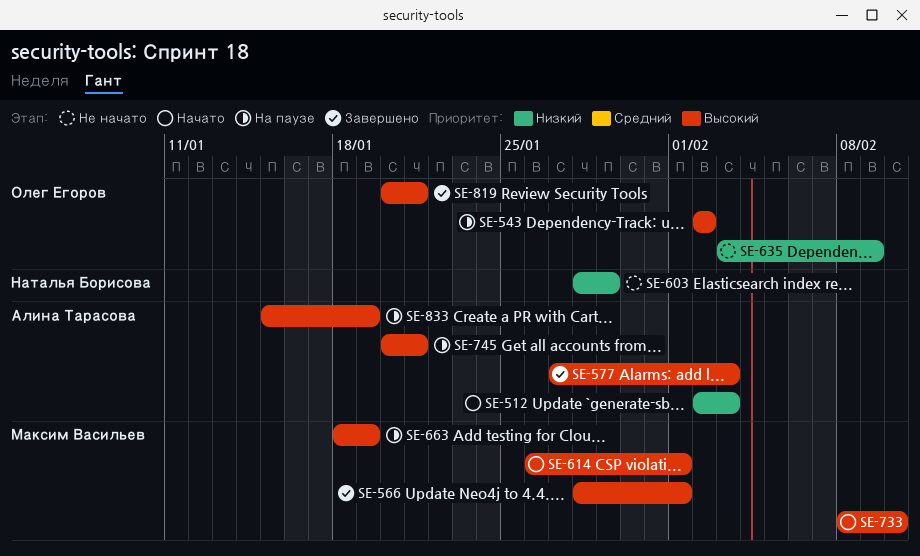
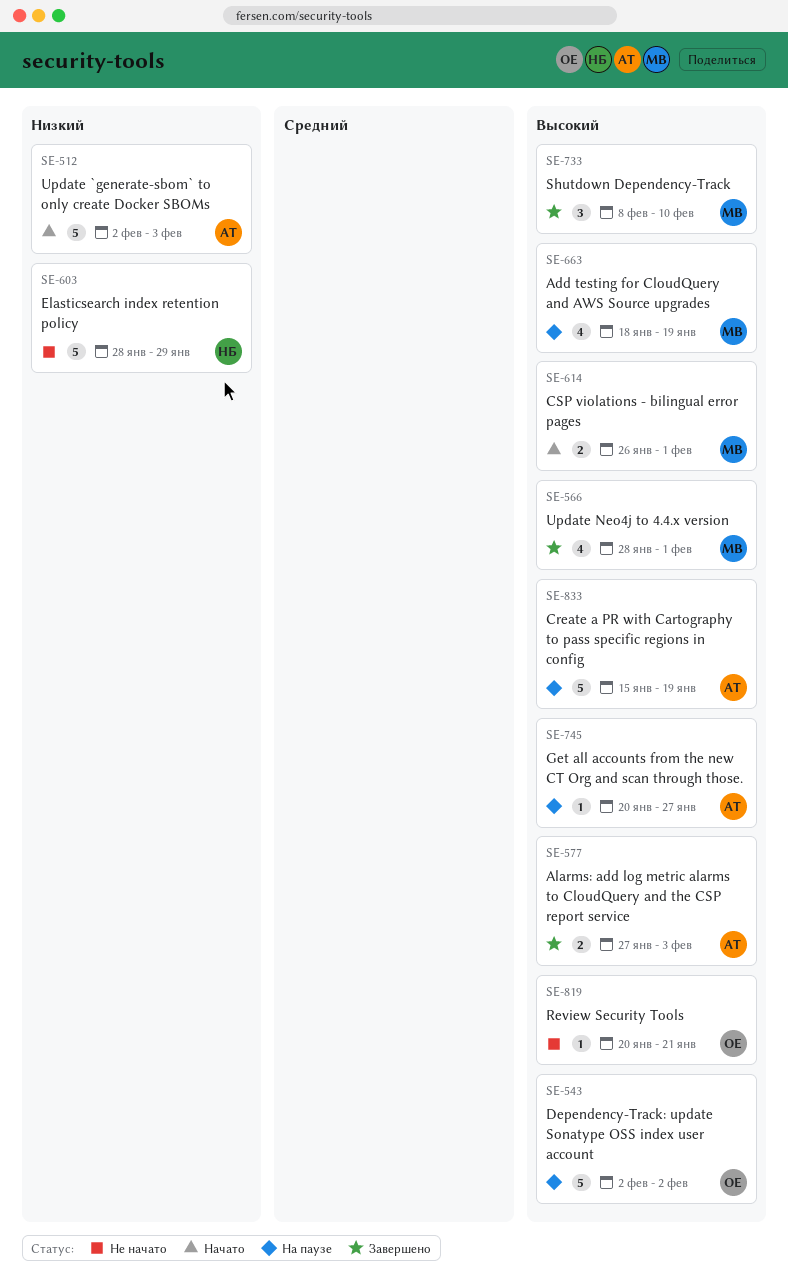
SE-635: present -> none
SE-733, status: Начато -> Завершено
SE-745, due: Jan 21 -> Jan 27
SE-819, status: Завершено -> Не начато

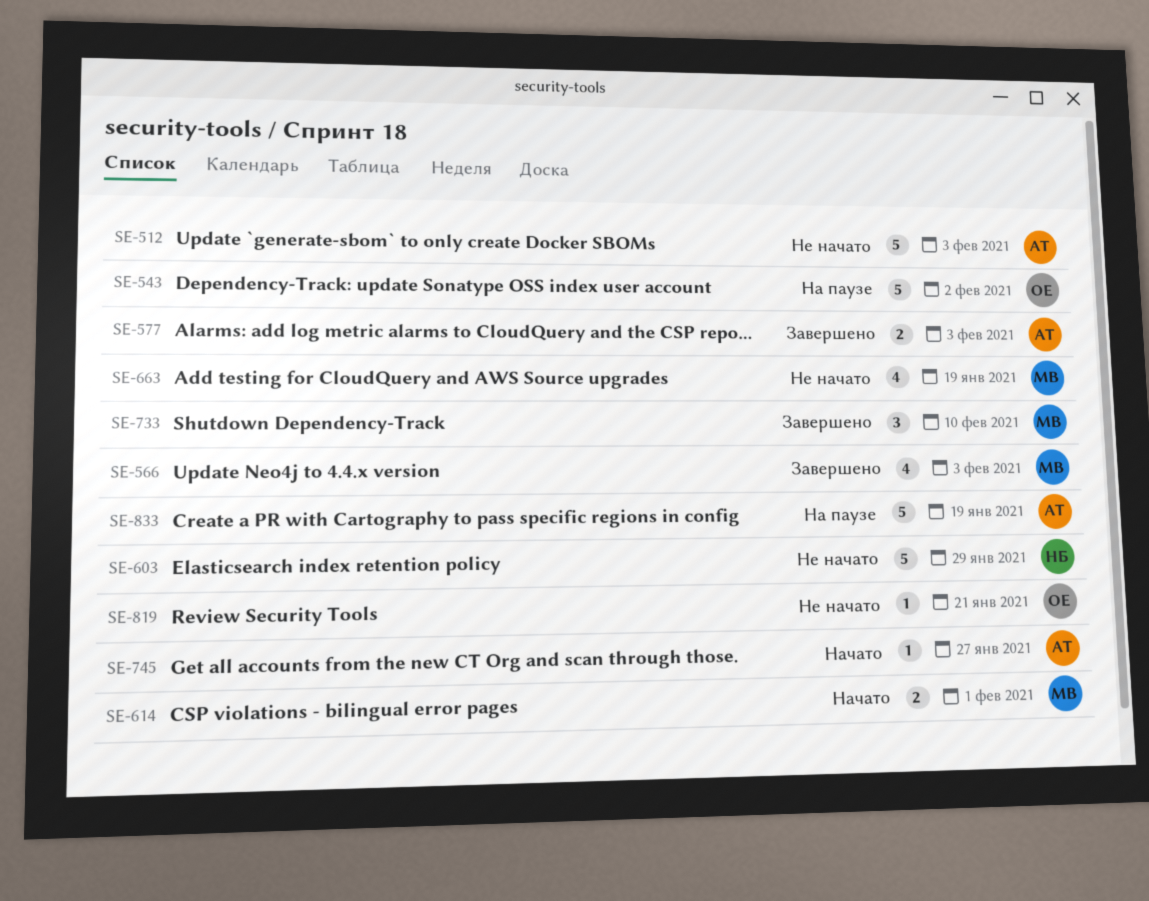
SE-512, status: Начато -> Не начато
SE-566, due: Feb 1 -> Feb 3
SE-663, status: На паузе -> Не начато
SE-745, status: На паузе -> Начато

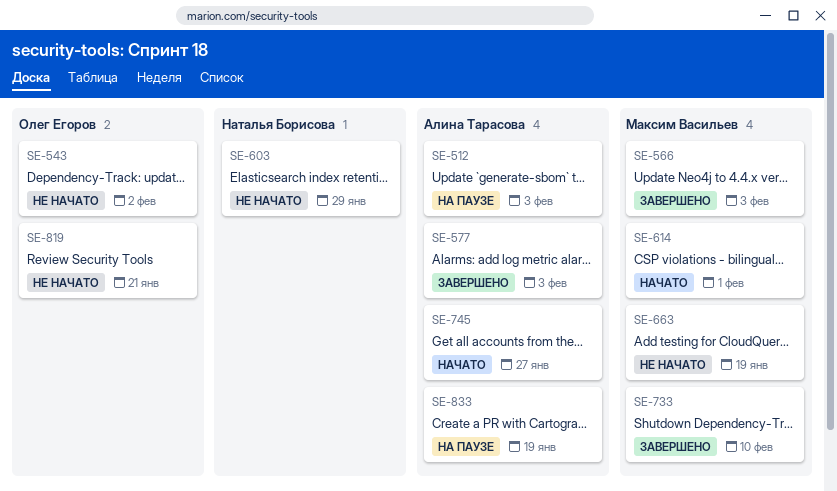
SE-512, status: Не начато -> На паузе
SE-543, status: На паузе -> Не начато

